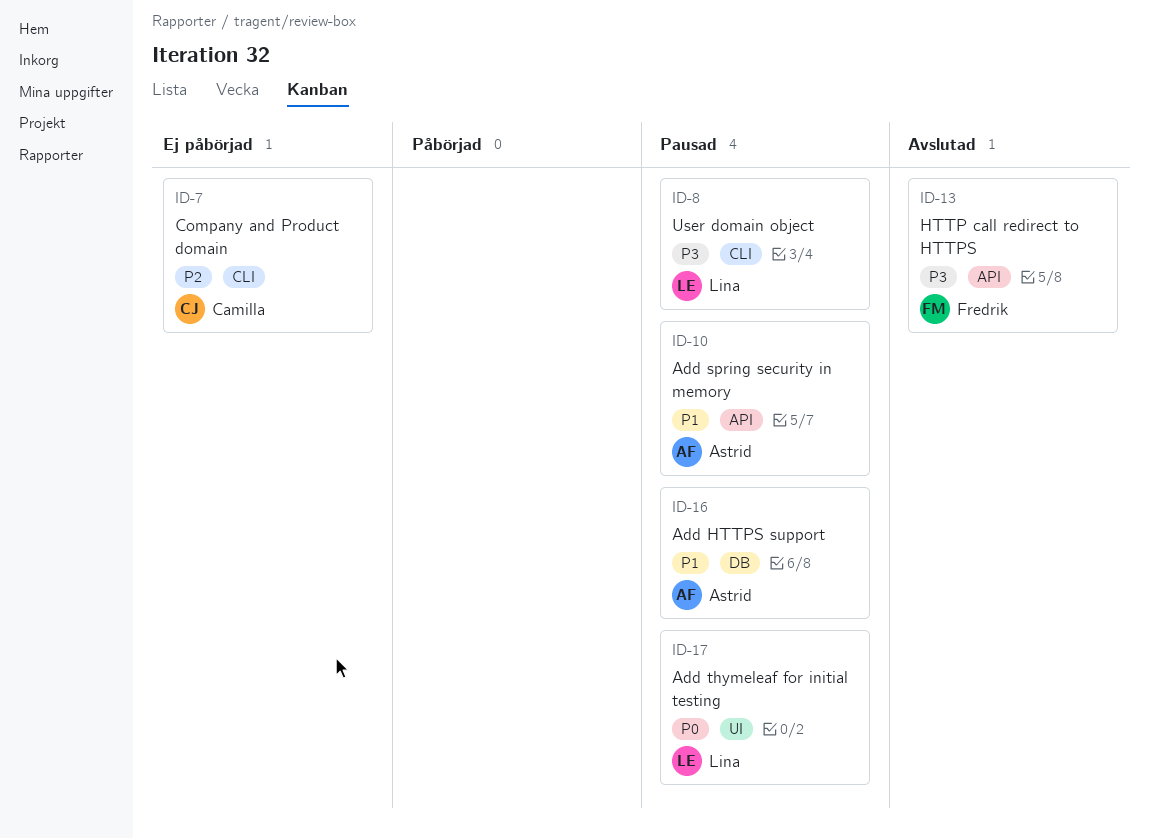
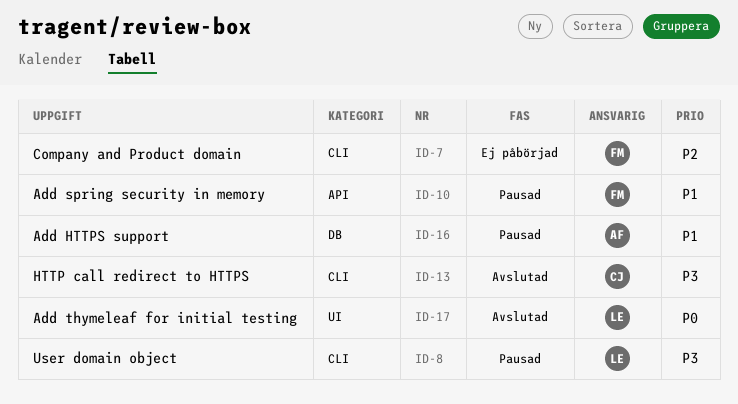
ID-7, owner: Camilla -> Fredrik
ID-10, owner: Astrid -> Fredrik
ID-13, owner: Fredrik -> Camilla
ID-13, label: API -> CLI
ID-17, status: Pausad -> Avslutad

